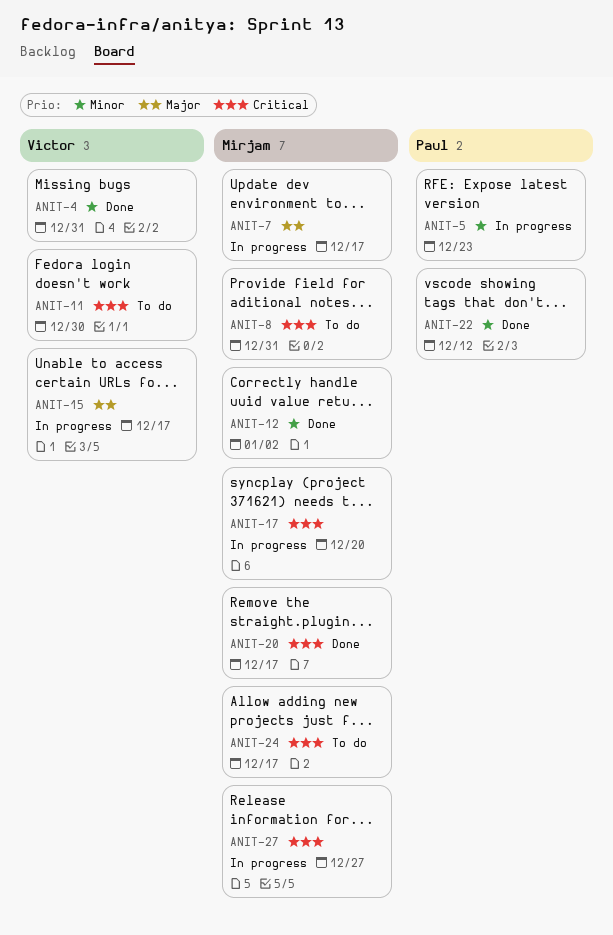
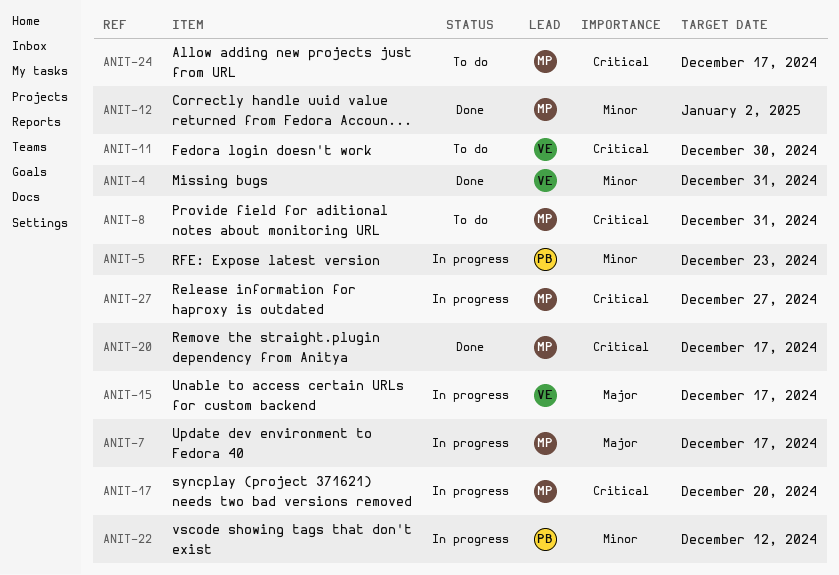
ANIT-22, status: Done -> In progress

